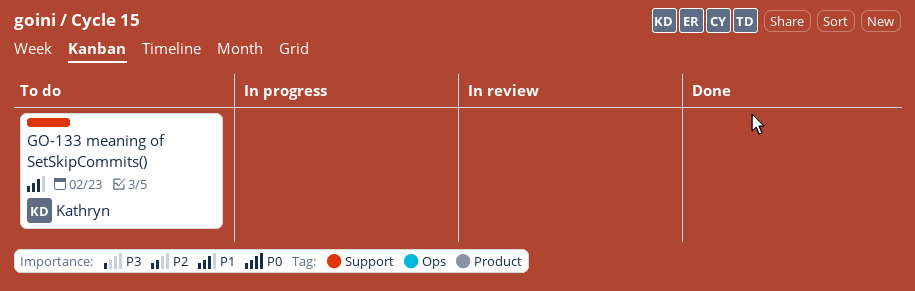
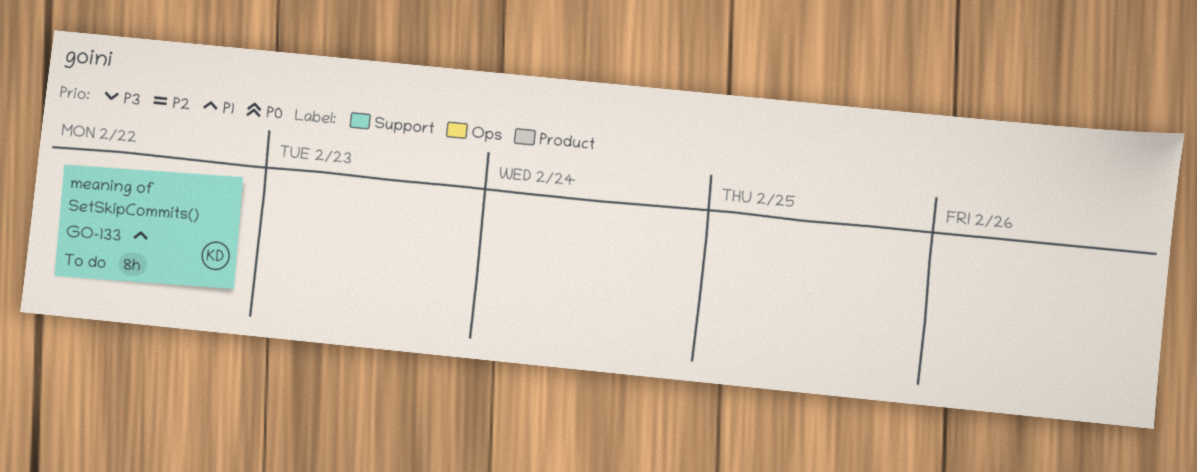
GO-133, due: Feb 23 -> Feb 22

